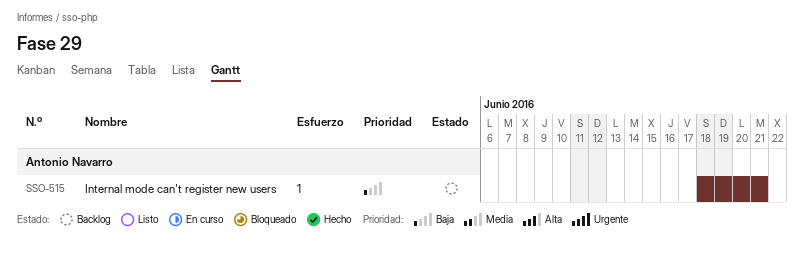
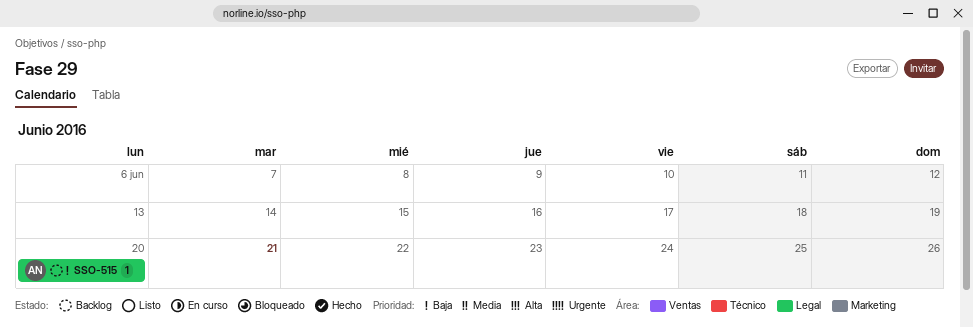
SSO-515, start: Jun 18 -> Jun 20
SSO-515, due: Jun 21 -> Jun 20

